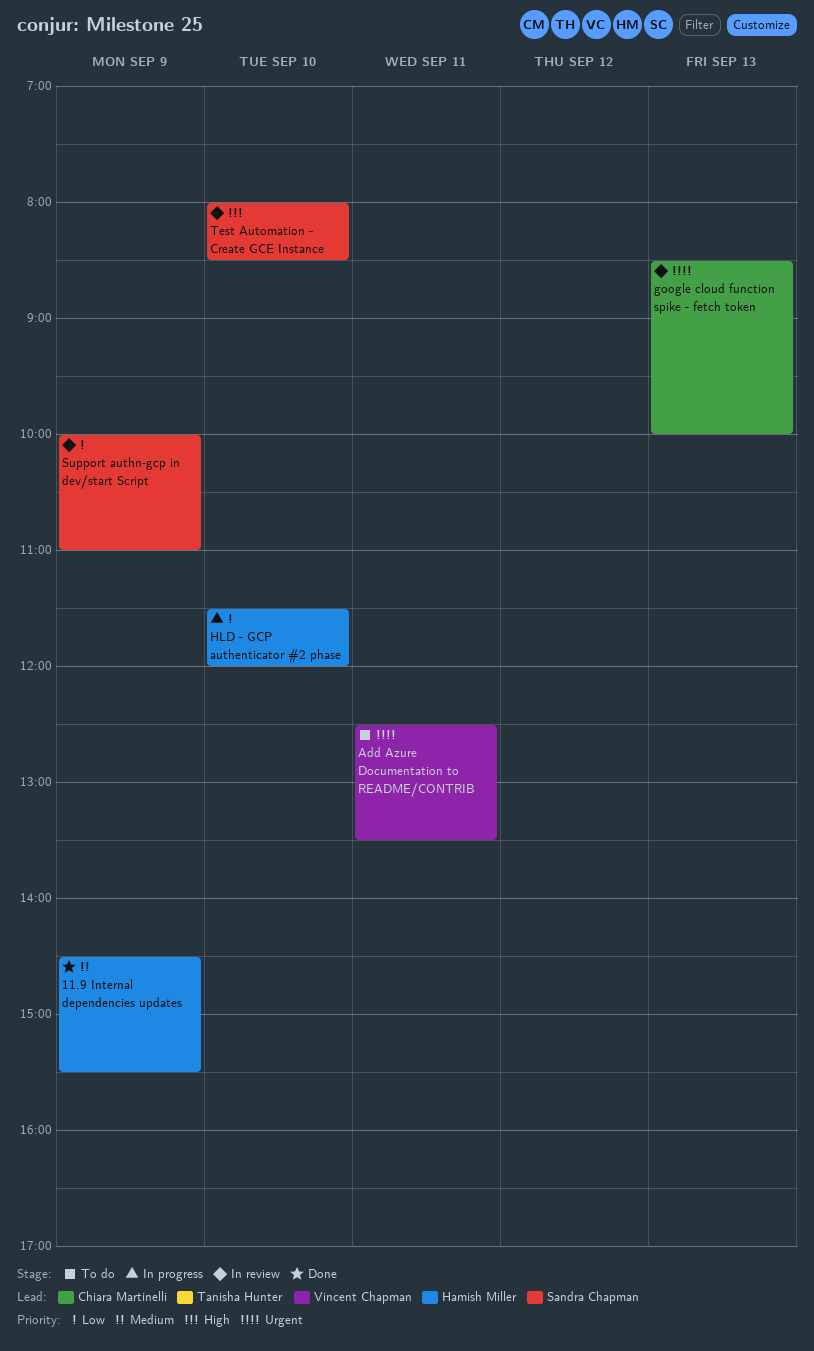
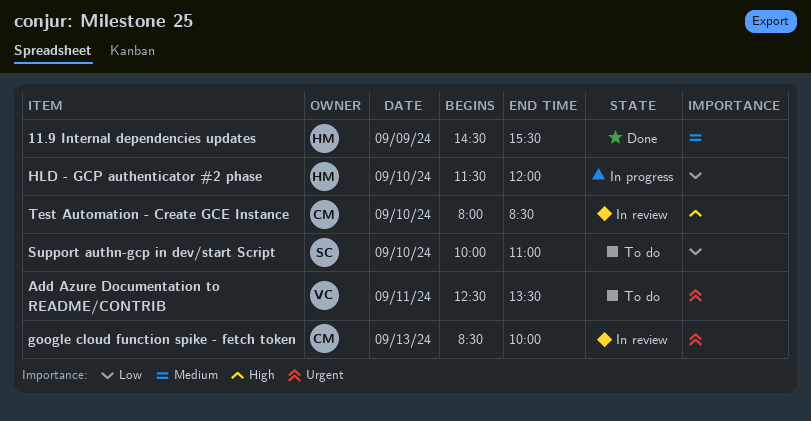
Support authn-gcp in dev/start Script, status: In review -> To do
Support authn-gcp in dev/start Script, day: Sep 9 -> Sep 10
Test Automation - Create GCE Instance, owner: Sandra Chapman -> Chiara Martinelli

